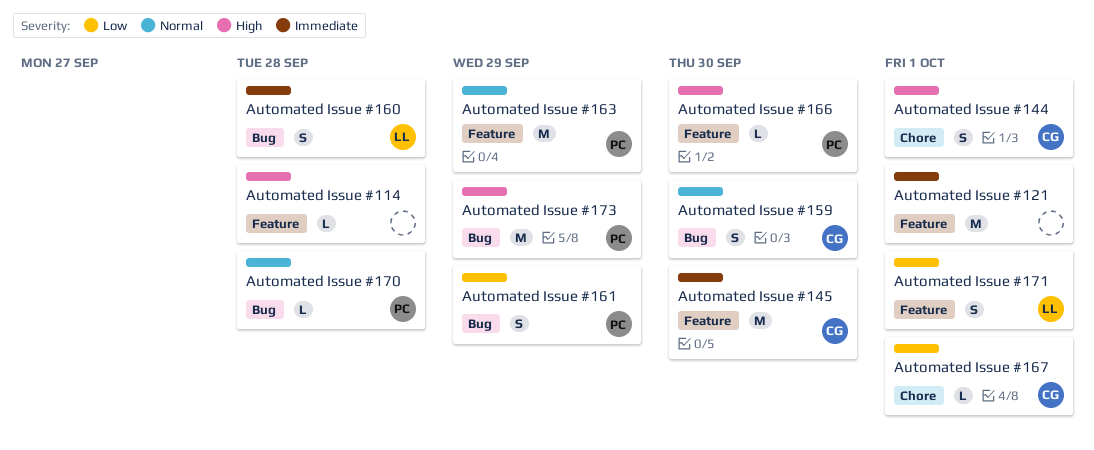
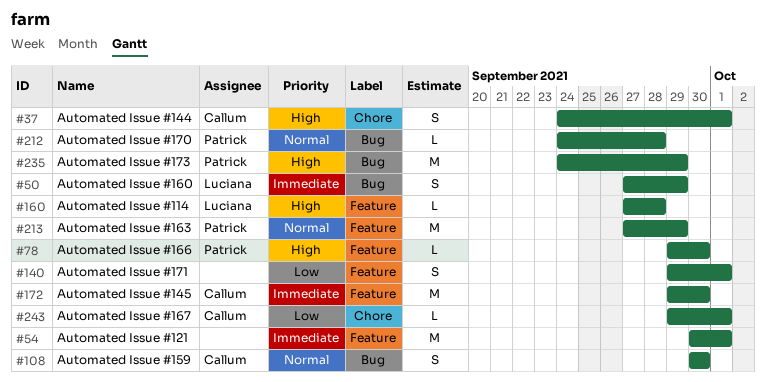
Automated Issue #114, owner: none -> Luciana
Automated Issue #160, due: Sep 28 -> Sep 29
Automated Issue #161: present -> none
Automated Issue #171, owner: Luciana -> none

